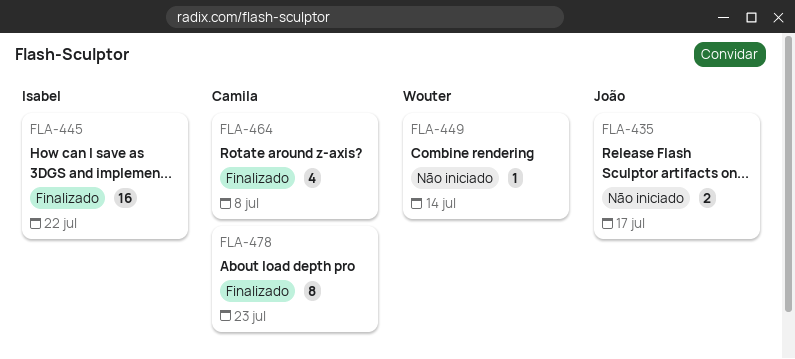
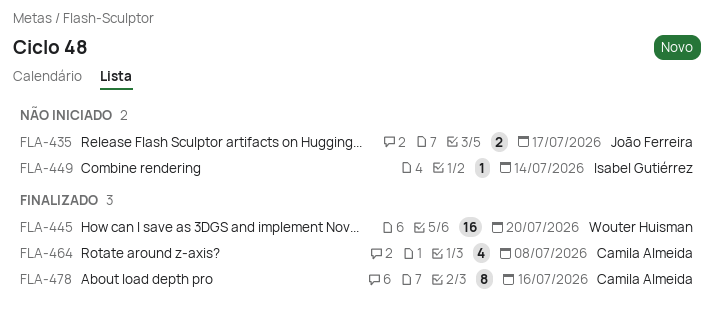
FLA-445, owner: Isabel Gutiérrez -> Wouter Huisman
FLA-445, due: Jul 22 -> Jul 20
FLA-449, owner: Wouter Huisman -> Isabel Gutiérrez
FLA-478, due: Jul 23 -> Jul 16

